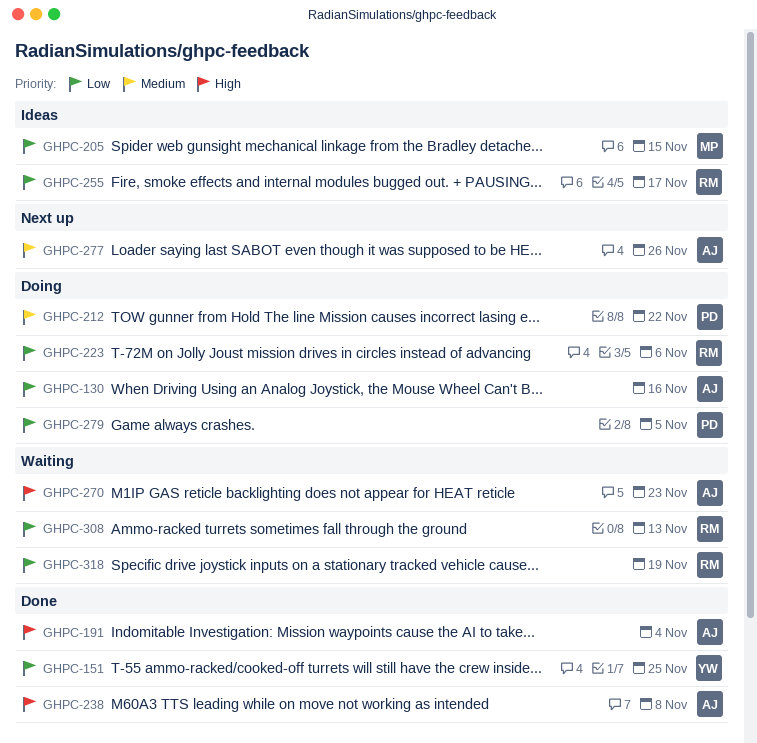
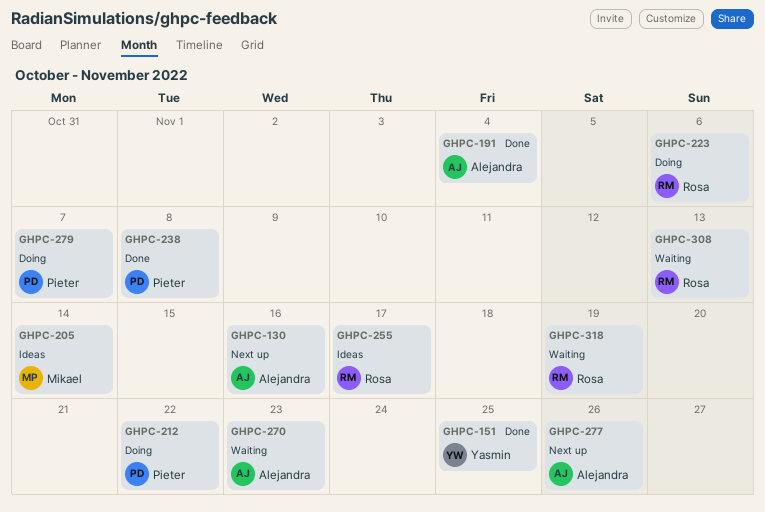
GHPC-130, status: Doing -> Next up
GHPC-205, due: Nov 15 -> Nov 14
GHPC-238, owner: Alejandra -> Pieter
GHPC-279, due: Nov 5 -> Nov 7

